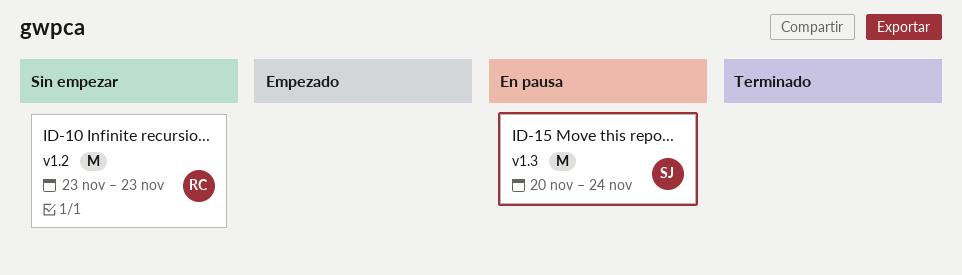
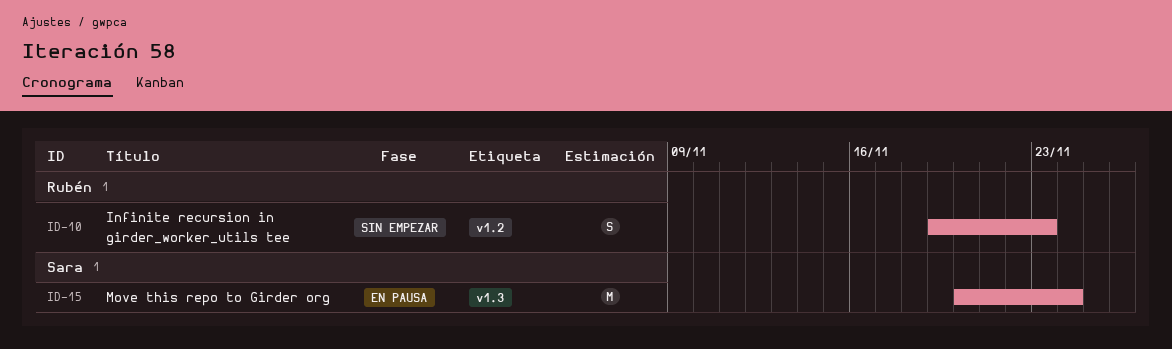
ID-10, estimate: M -> S
ID-10, start: Nov 23 -> Nov 19

